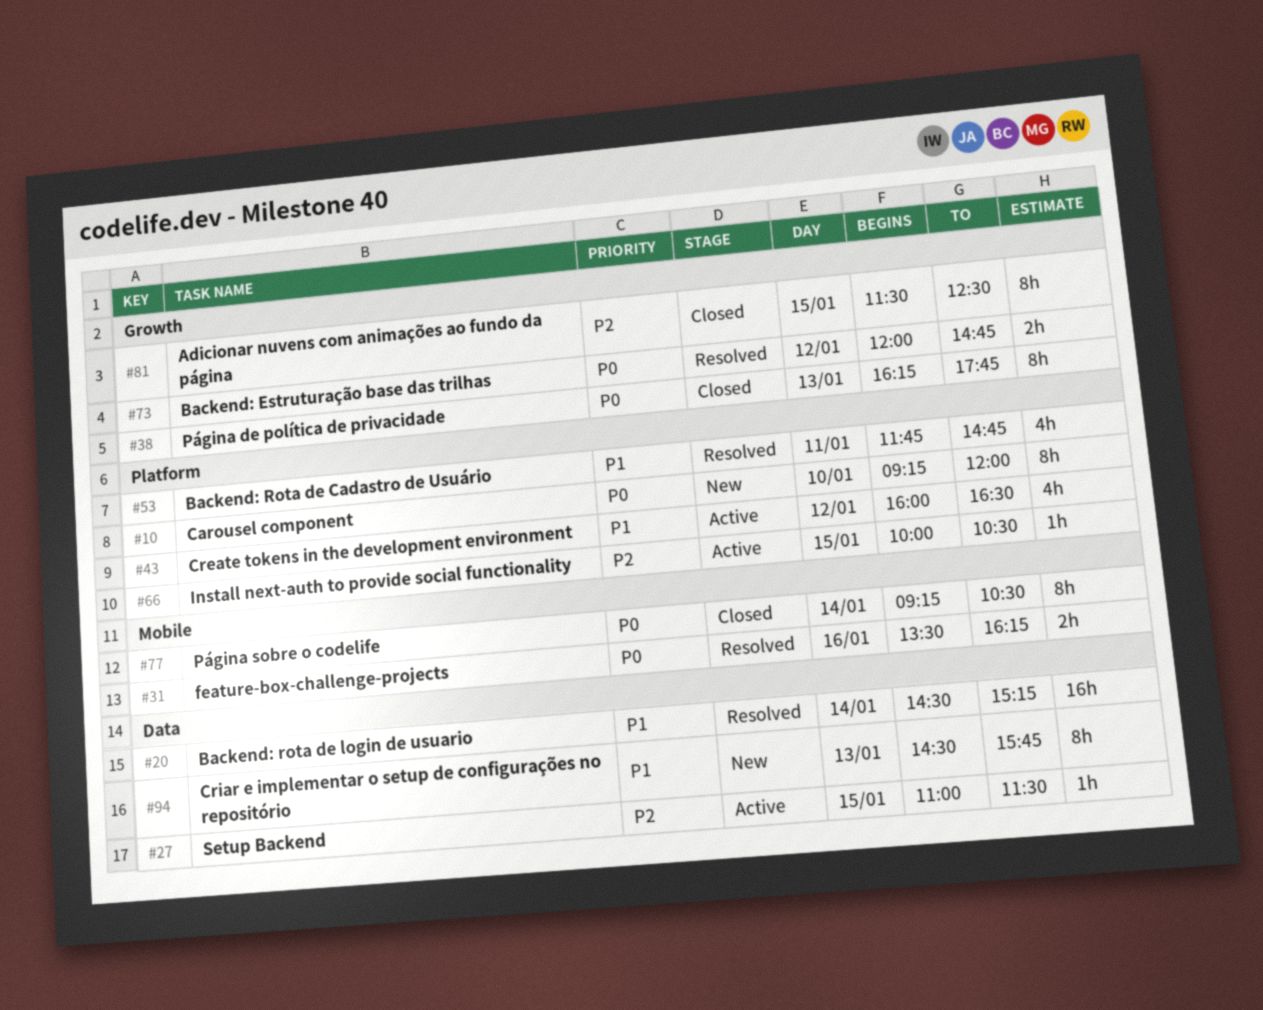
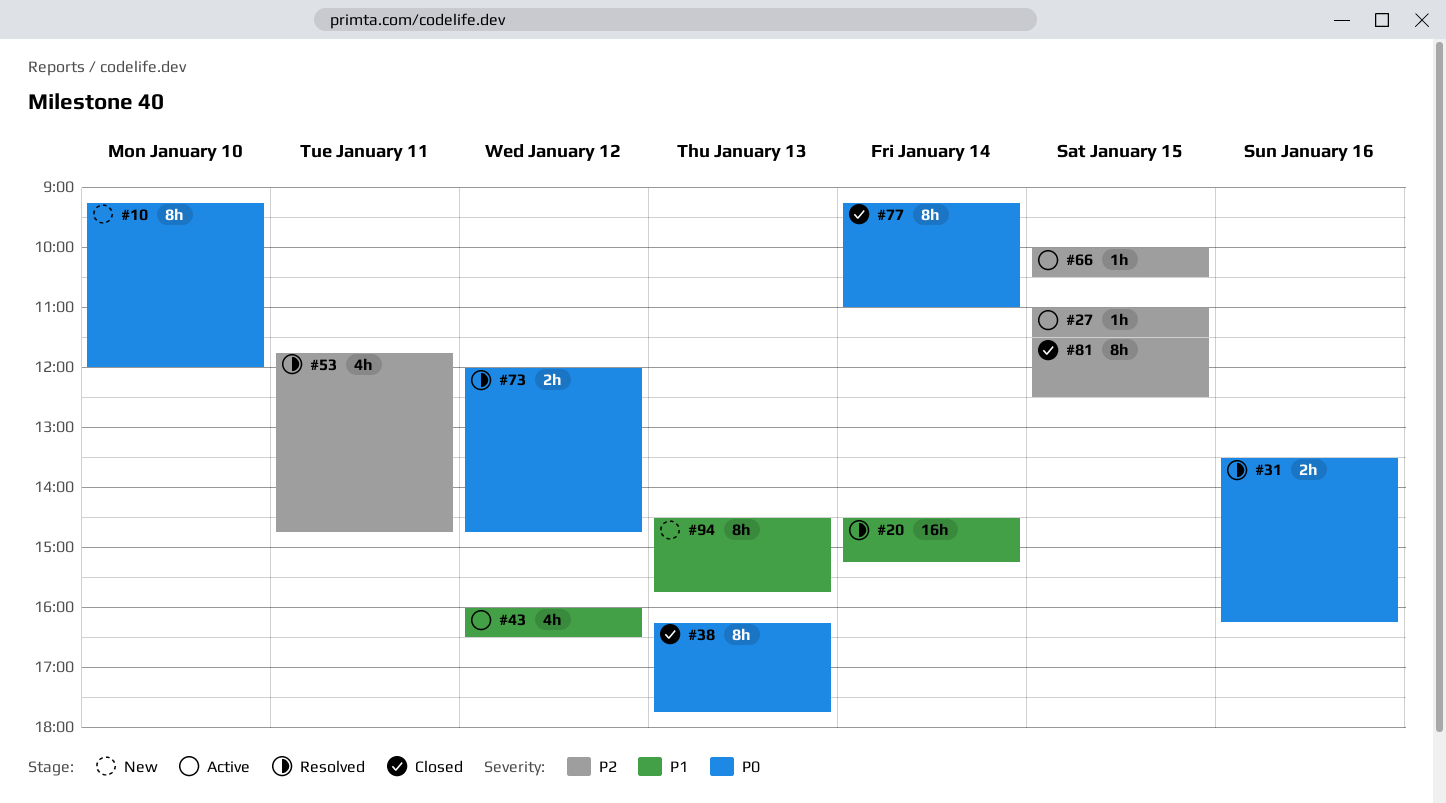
#53, priority: P1 -> P2
#77, ends: 10:30 -> 11:00

